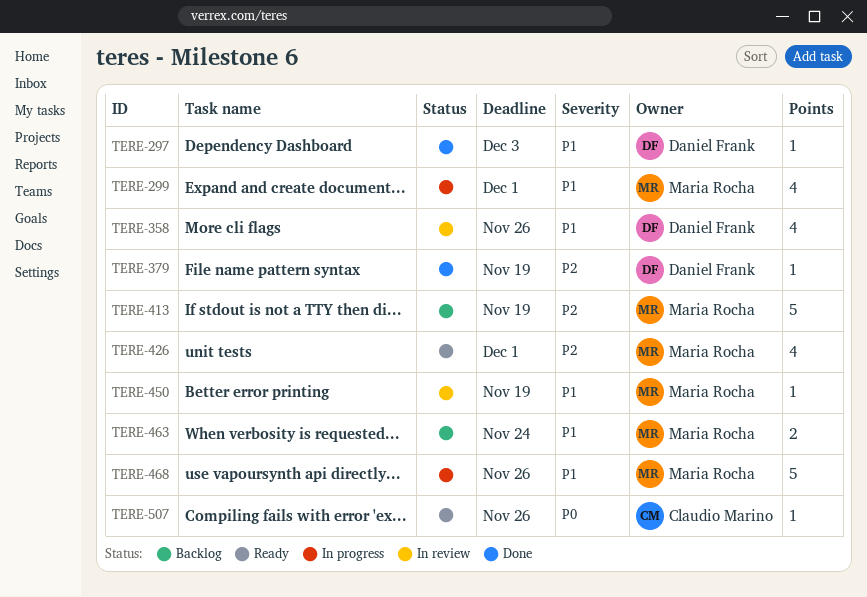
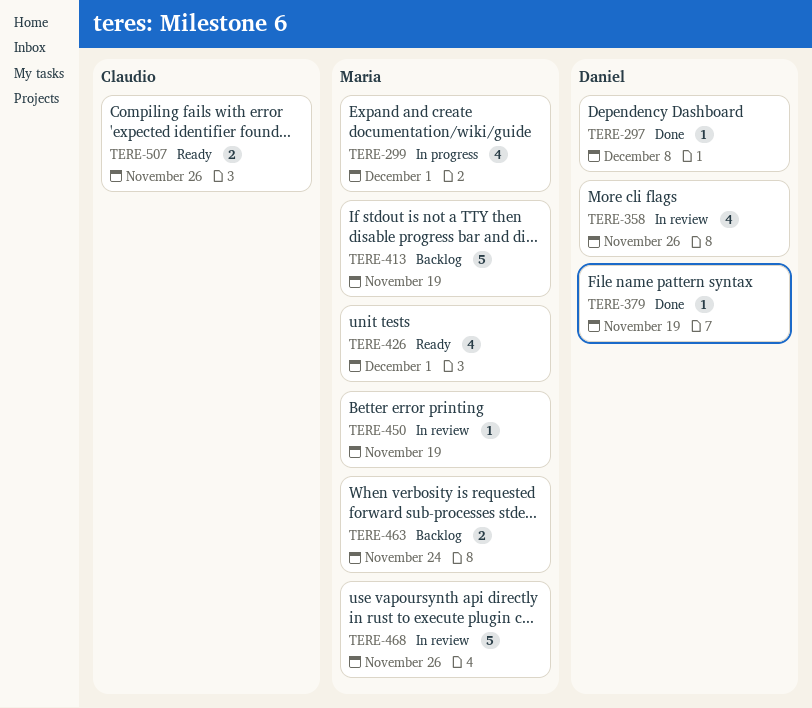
TERE-297, due: Dec 3 -> Dec 8
TERE-468, status: In progress -> In review
TERE-507, estimate: 1 -> 2

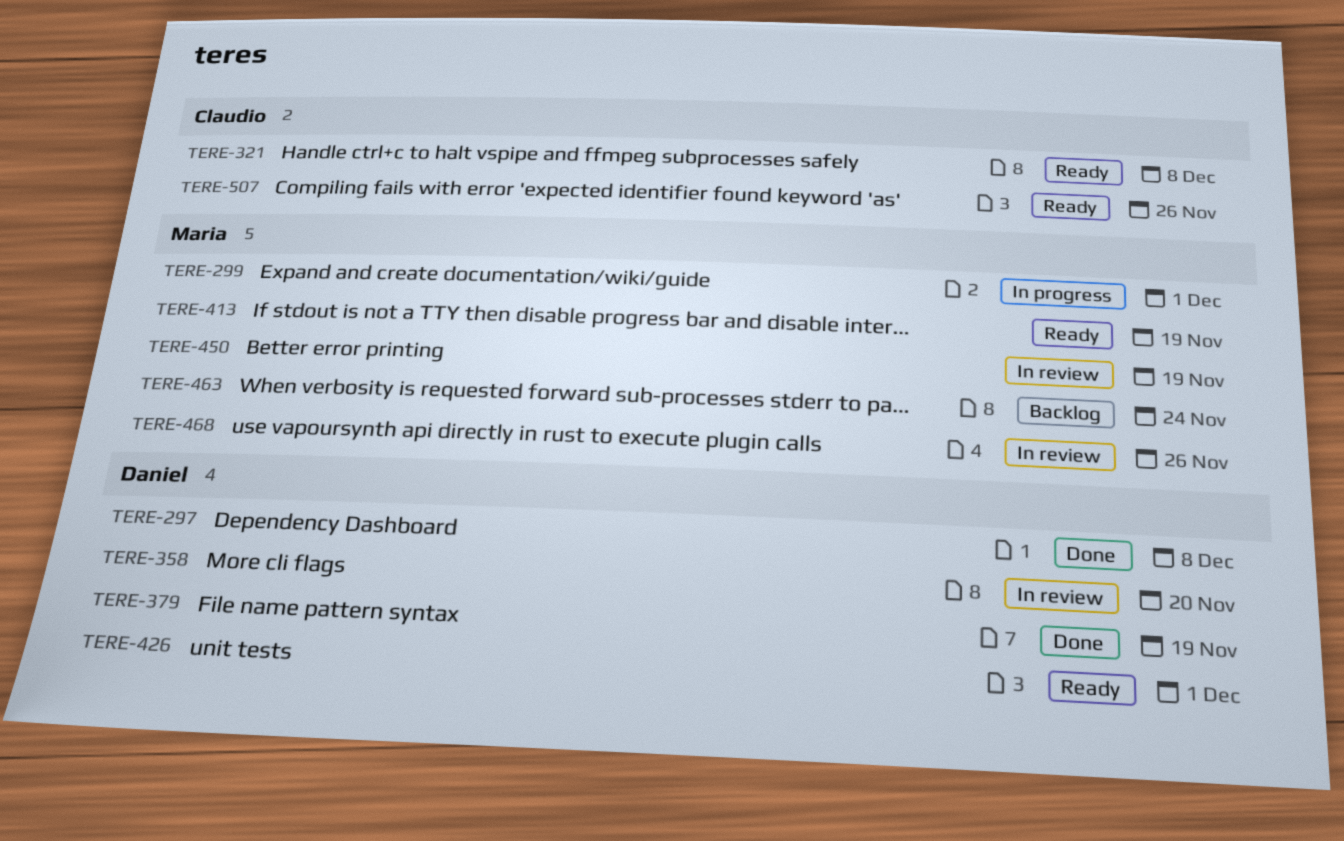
TERE-321: none -> present
TERE-358, due: Nov 26 -> Nov 20
TERE-413, status: Backlog -> Ready
TERE-426, owner: Maria -> Daniel

